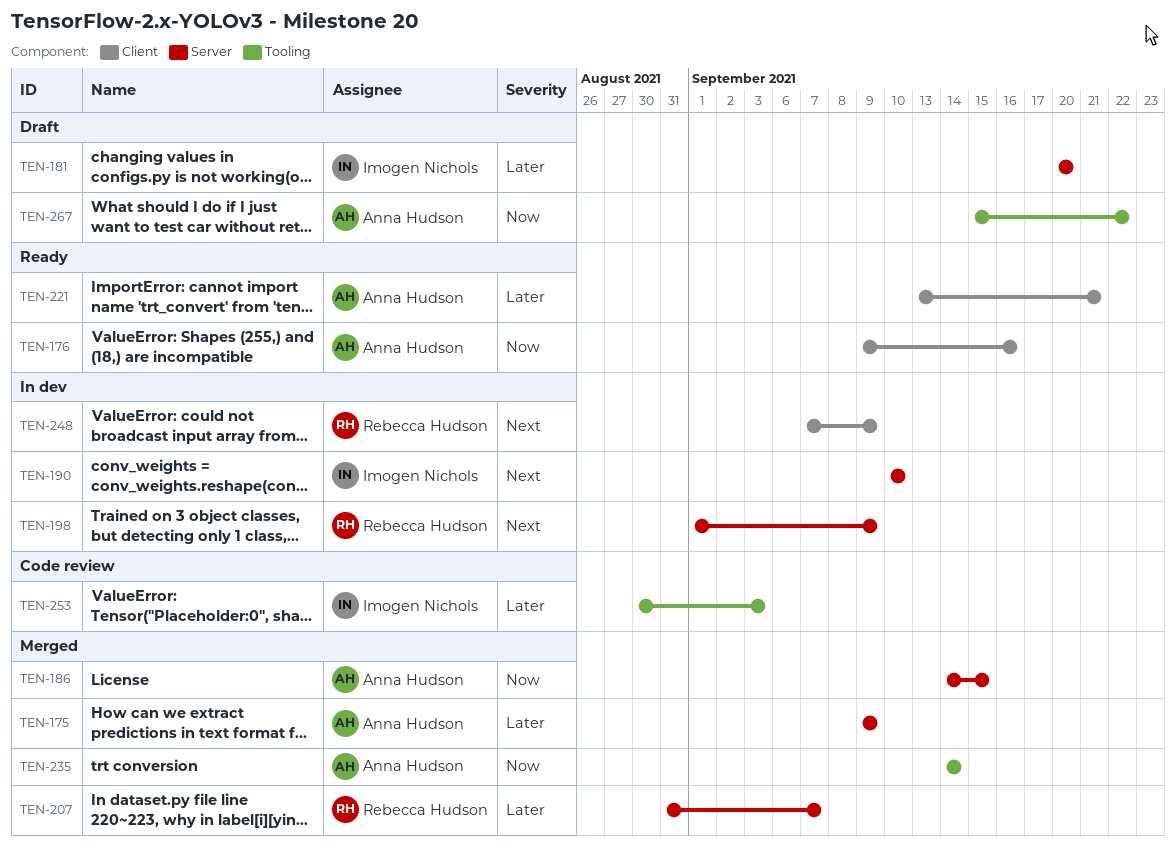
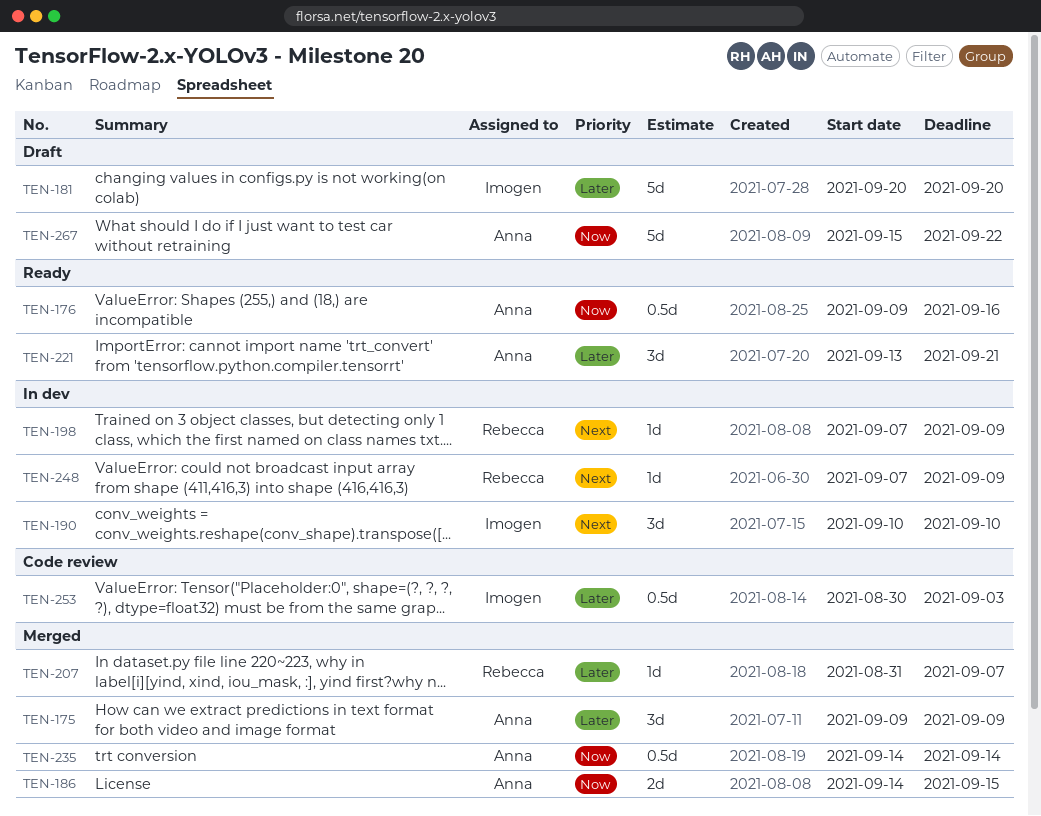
TEN-198, start: Sep 1 -> Sep 7

